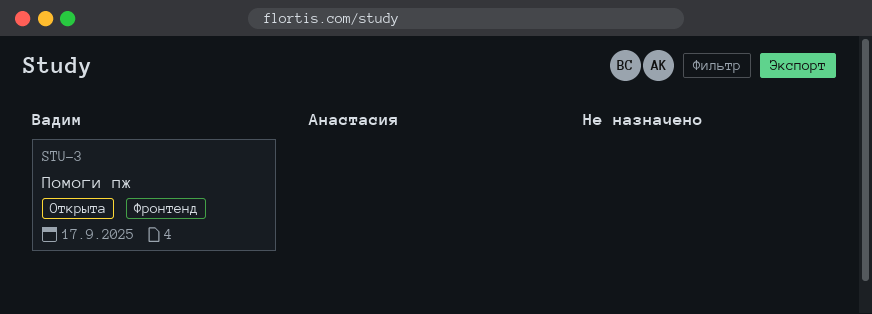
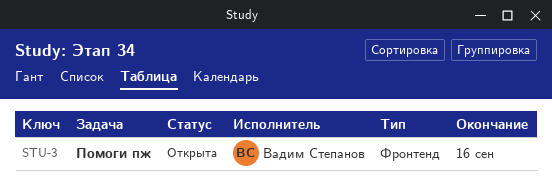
STU-3, due: Sep 17 -> Sep 16

